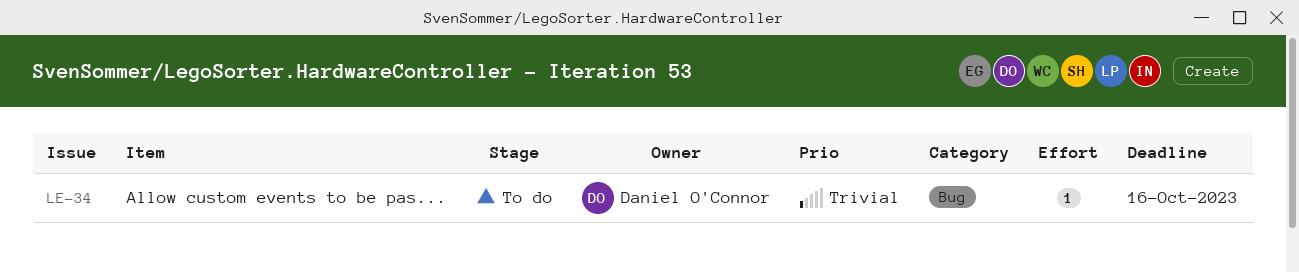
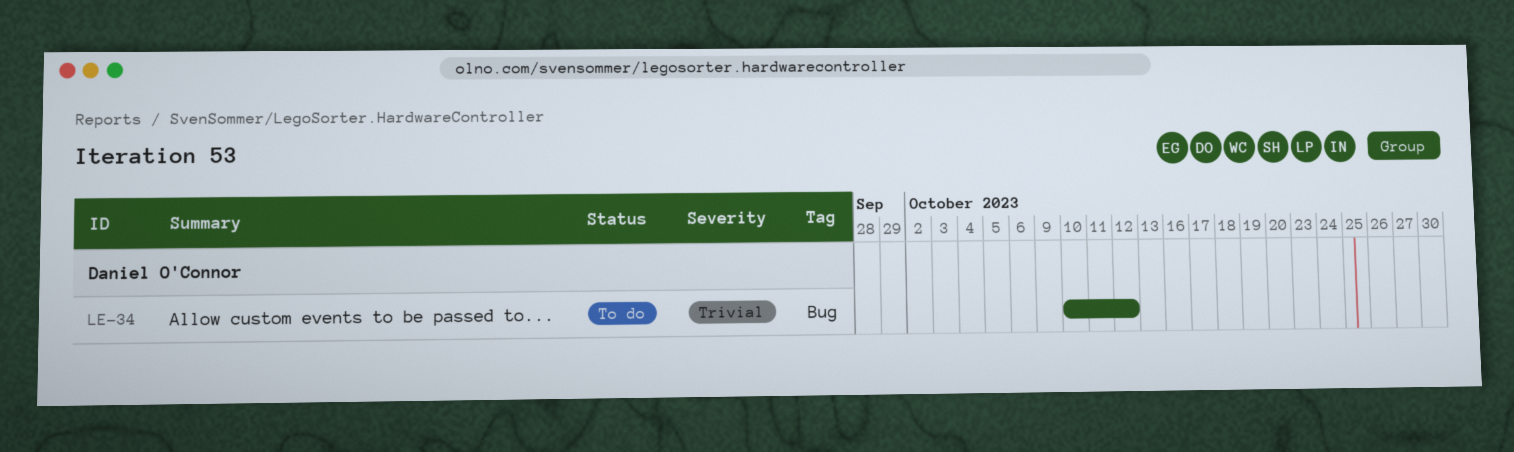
LE-34, due: Oct 16 -> Oct 12

